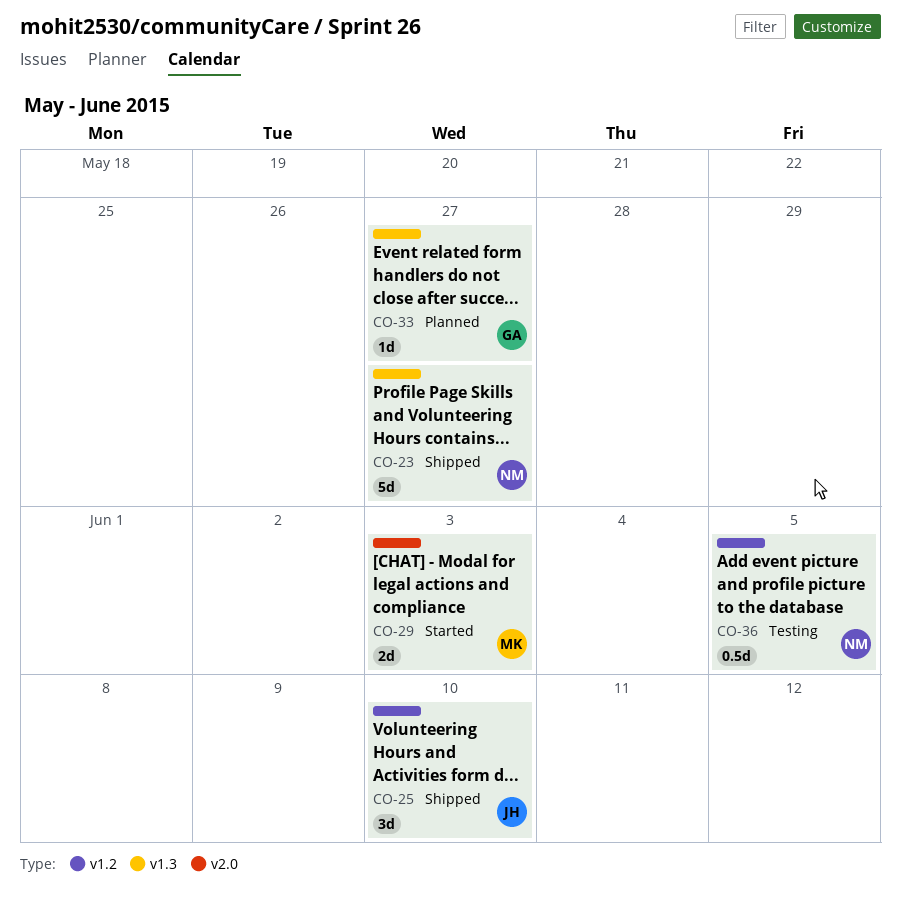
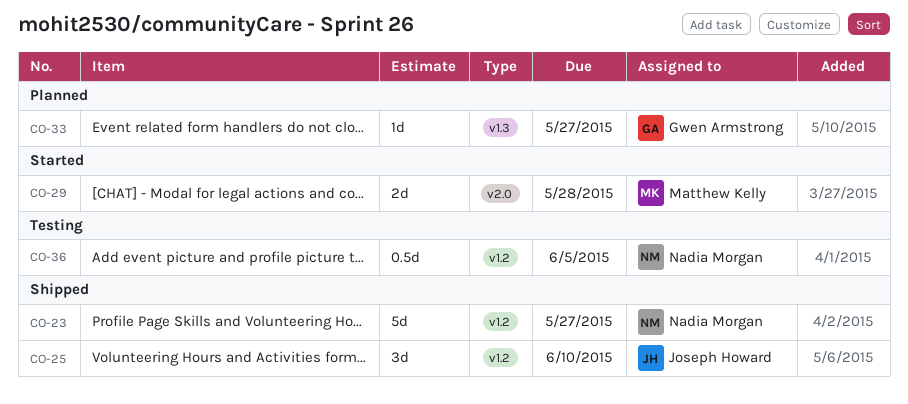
CO-23, label: v1.3 -> v1.2
CO-29, due: Jun 3 -> May 28

